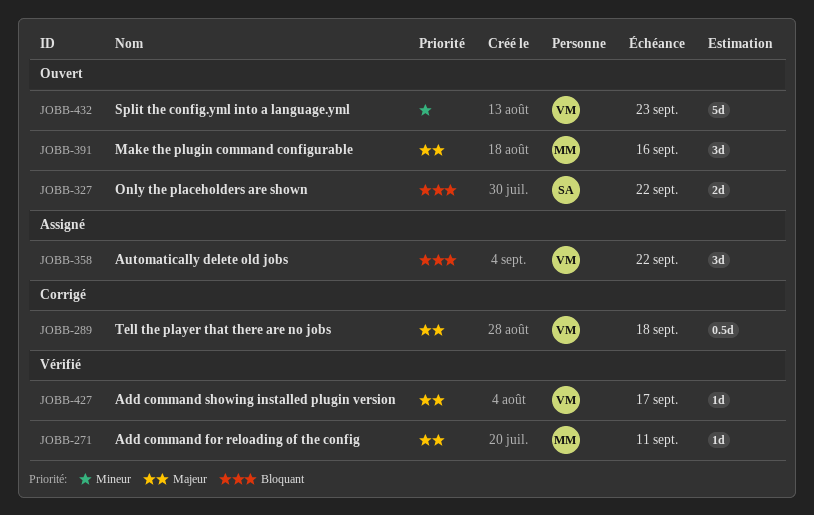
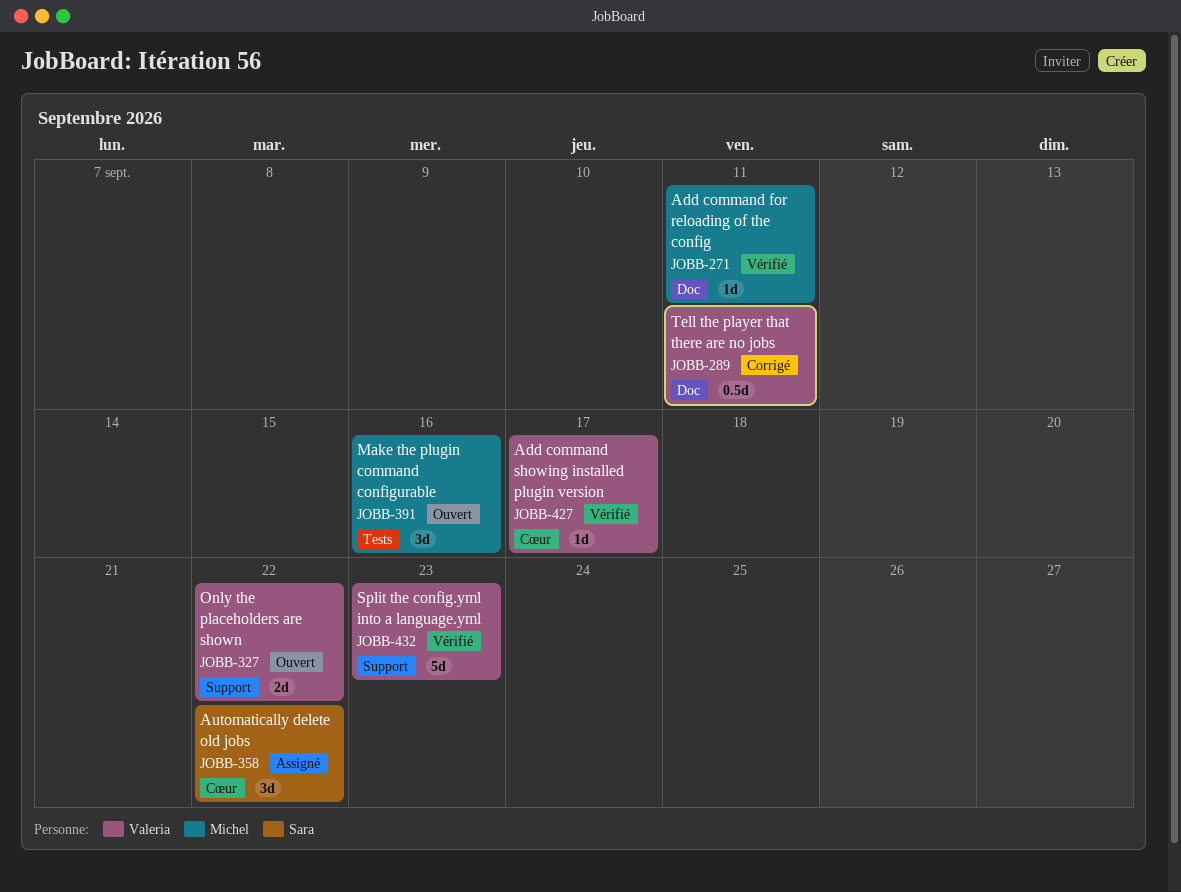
JOBB-289, due: Sep 18 -> Sep 11
JOBB-327, owner: Sara -> Valeria
JOBB-358, owner: Valeria -> Sara
JOBB-432, status: Ouvert -> Vérifié

